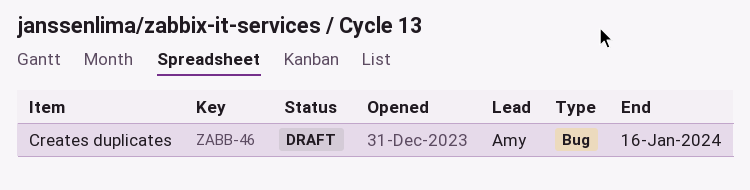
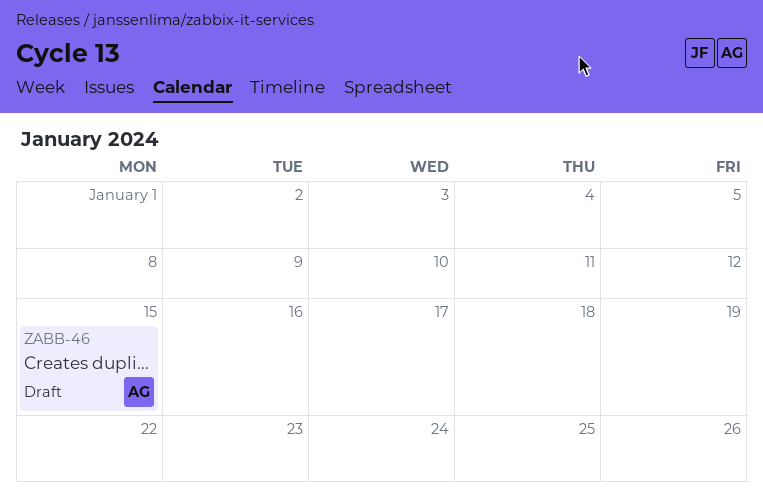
ZABB-46, due: Jan 16 -> Jan 15

